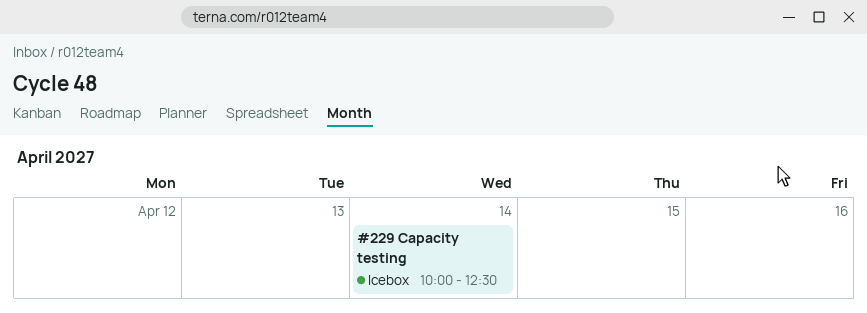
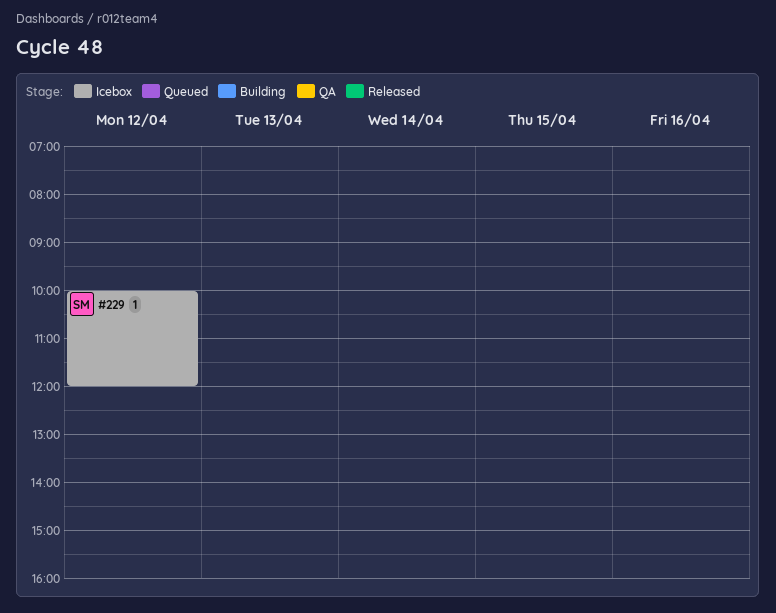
#229, day: Apr 14 -> Apr 12
#229, ends: 12:30 -> 12:00

